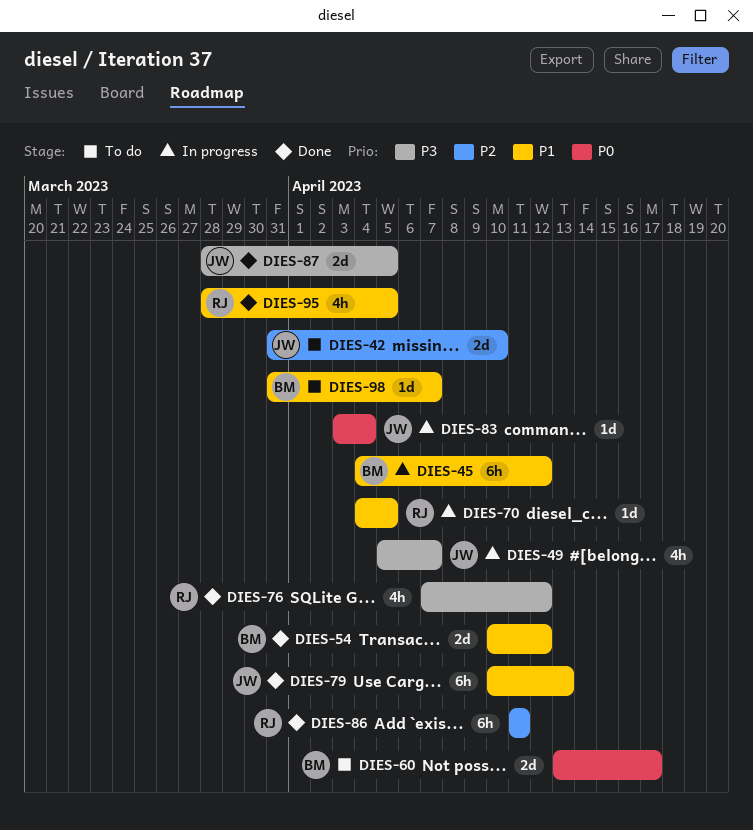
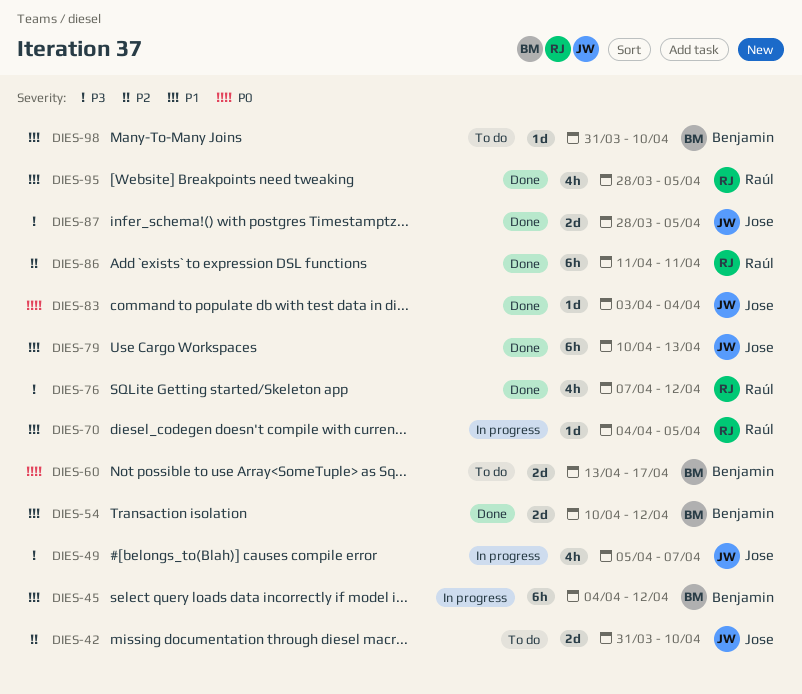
DIES-83, status: In progress -> Done
DIES-98, due: Apr 7 -> Apr 10

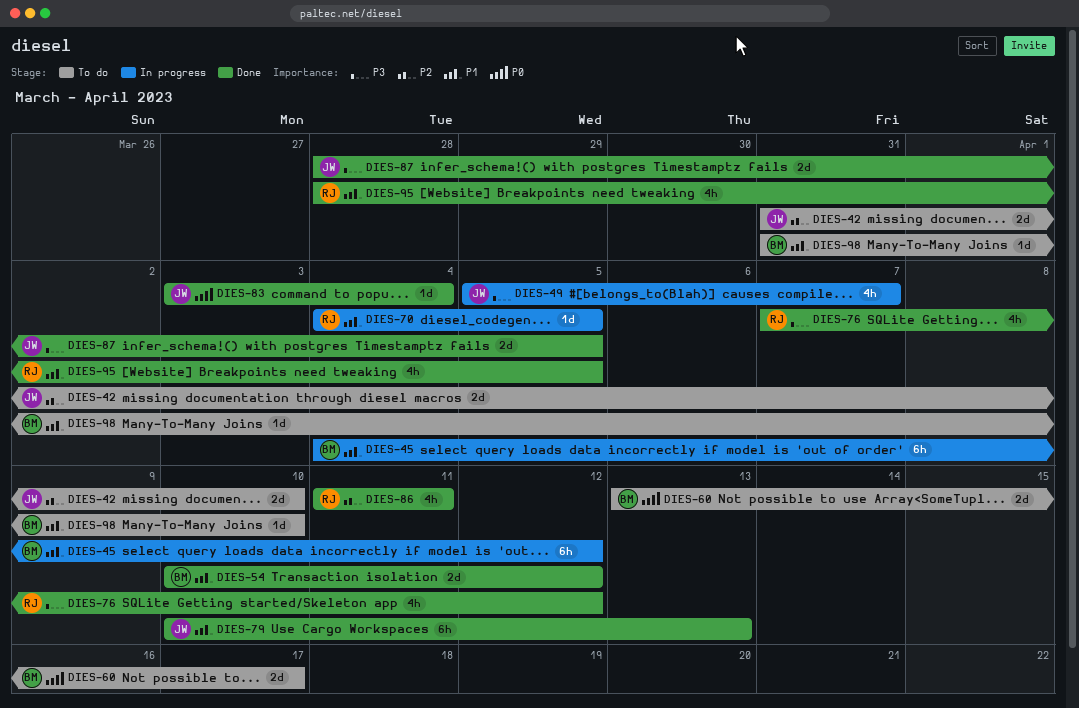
DIES-86, estimate: 6h -> 4h

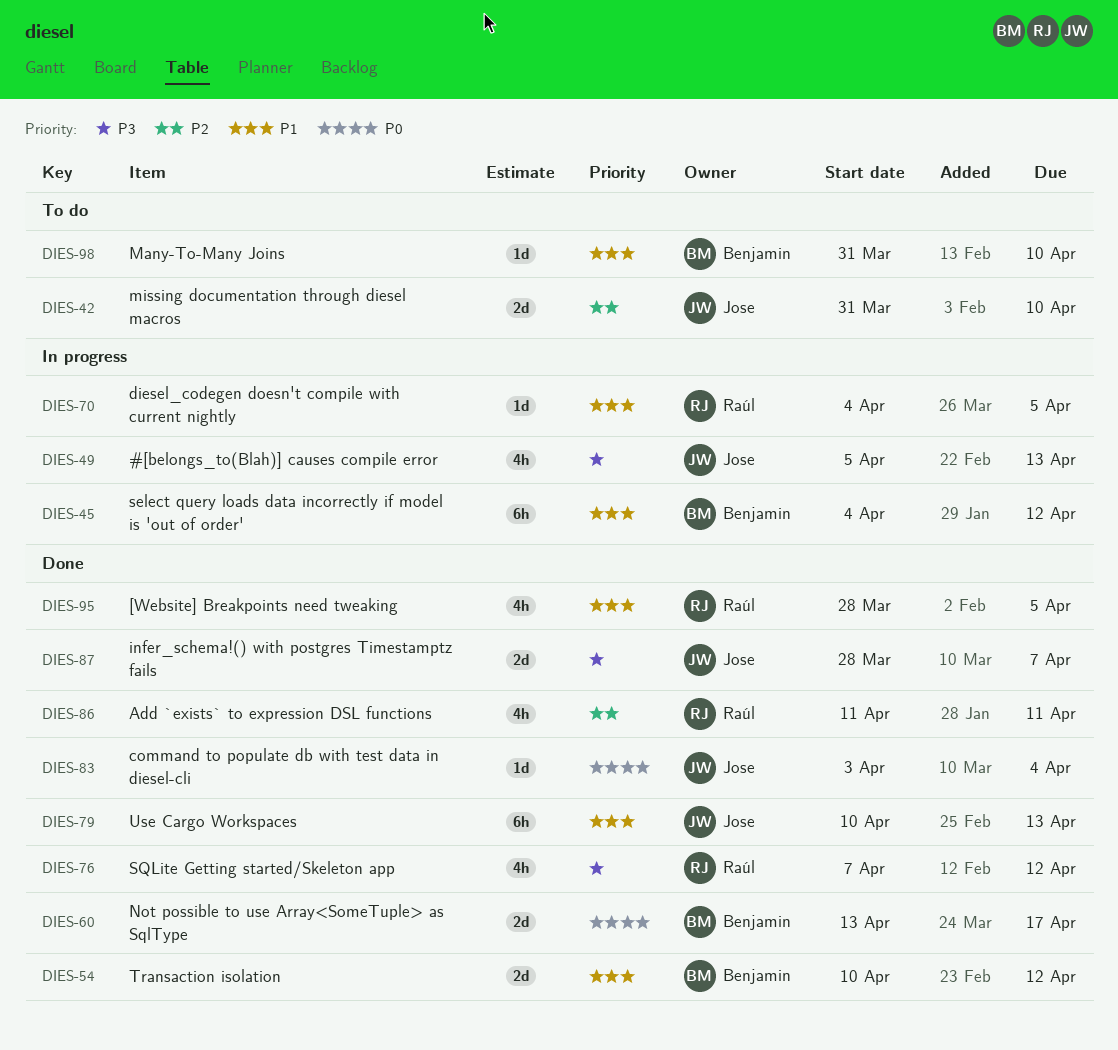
DIES-49, due: Apr 7 -> Apr 13
DIES-60, status: To do -> Done
DIES-87, due: Apr 5 -> Apr 7

